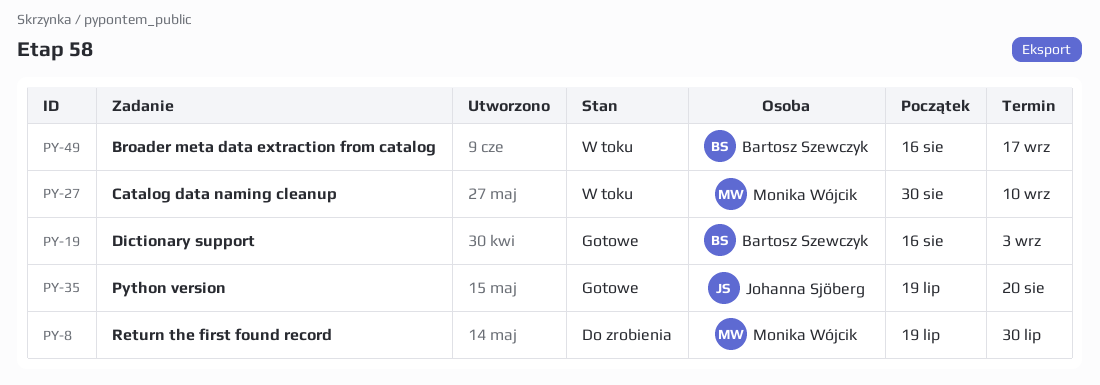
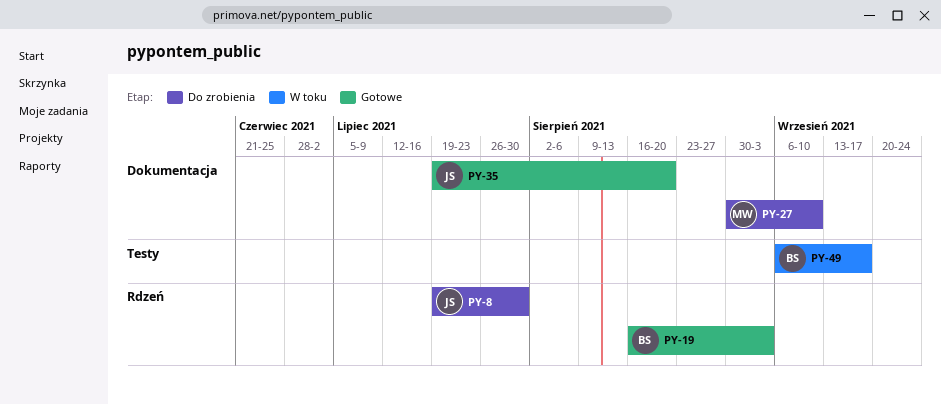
PY-8, owner: Monika Wójcik -> Johanna Sjöberg
PY-27, status: W toku -> Do zrobienia
PY-49, start: Aug 16 -> Sep 6

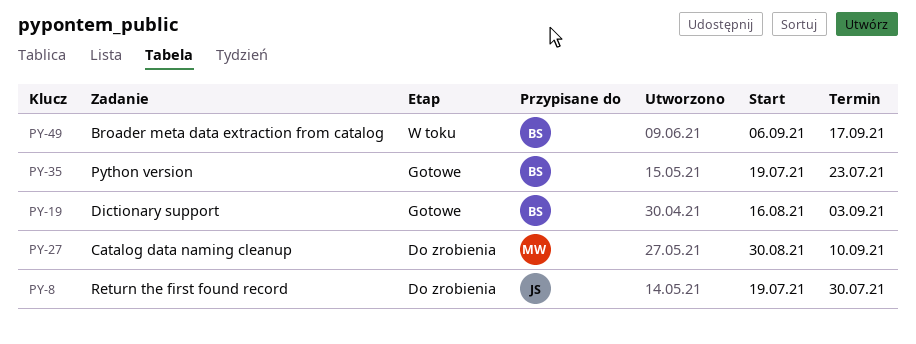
PY-35, owner: JS -> BS
PY-35, due: Aug 20 -> Jul 23

